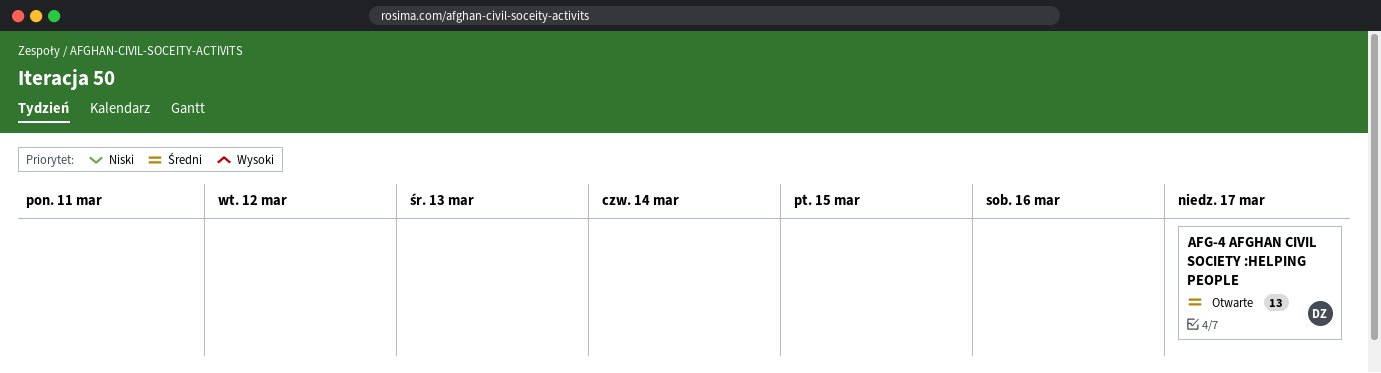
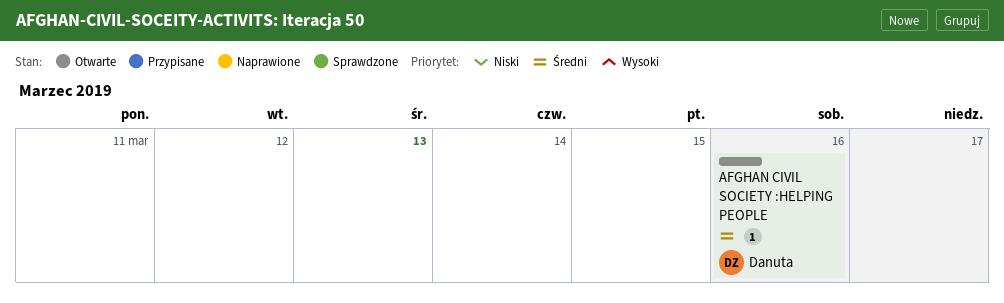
AFGHAN CIVIL SOCIETY :HELPING PEOPLE, estimate: 13 -> 1
AFGHAN CIVIL SOCIETY :HELPING PEOPLE, due: Mar 17 -> Mar 16

